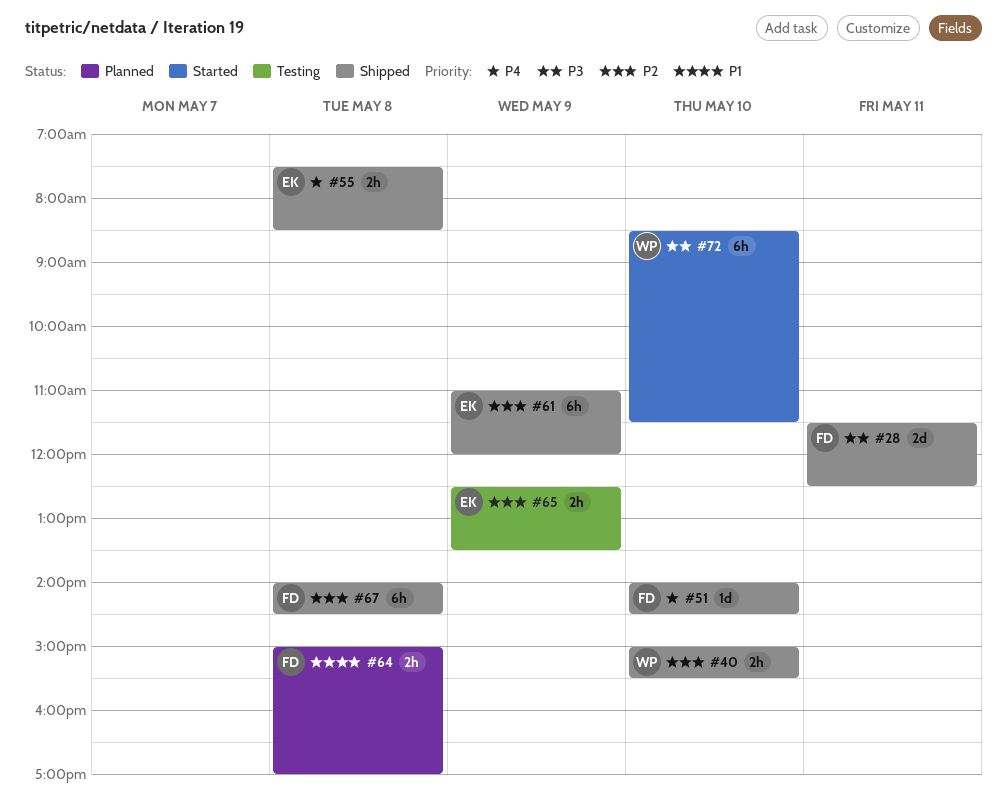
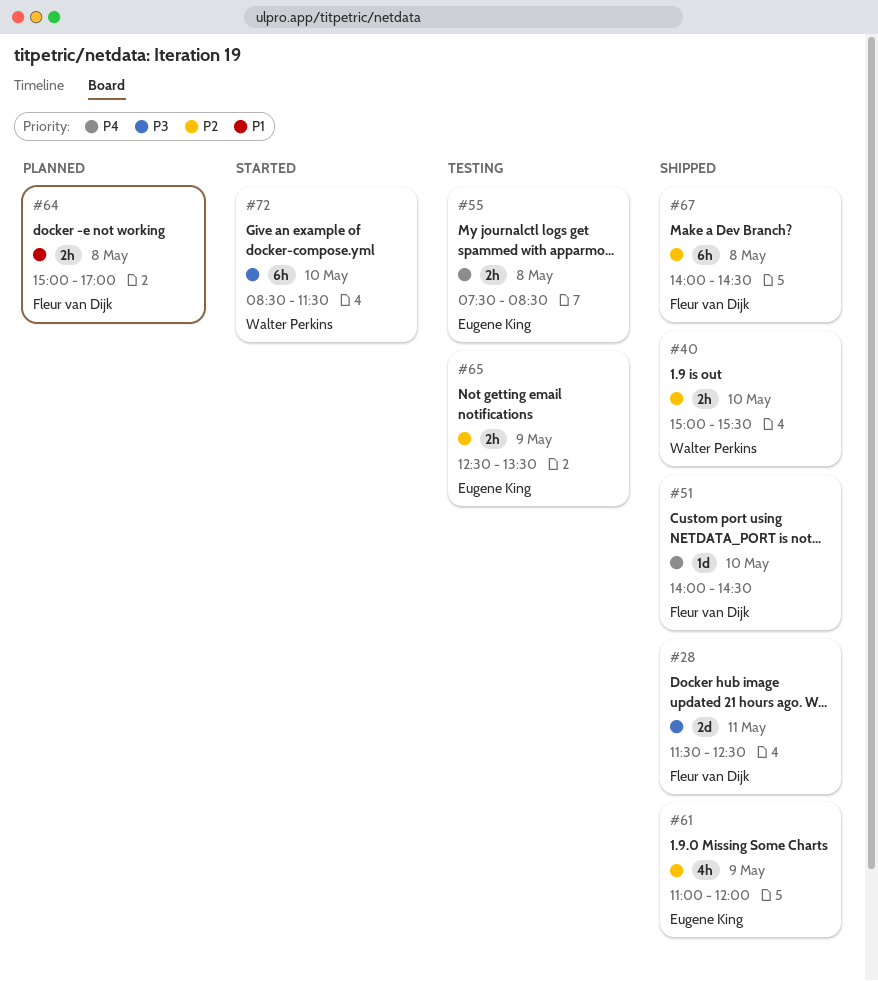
#55, status: Shipped -> Testing
#61, estimate: 6h -> 4h

